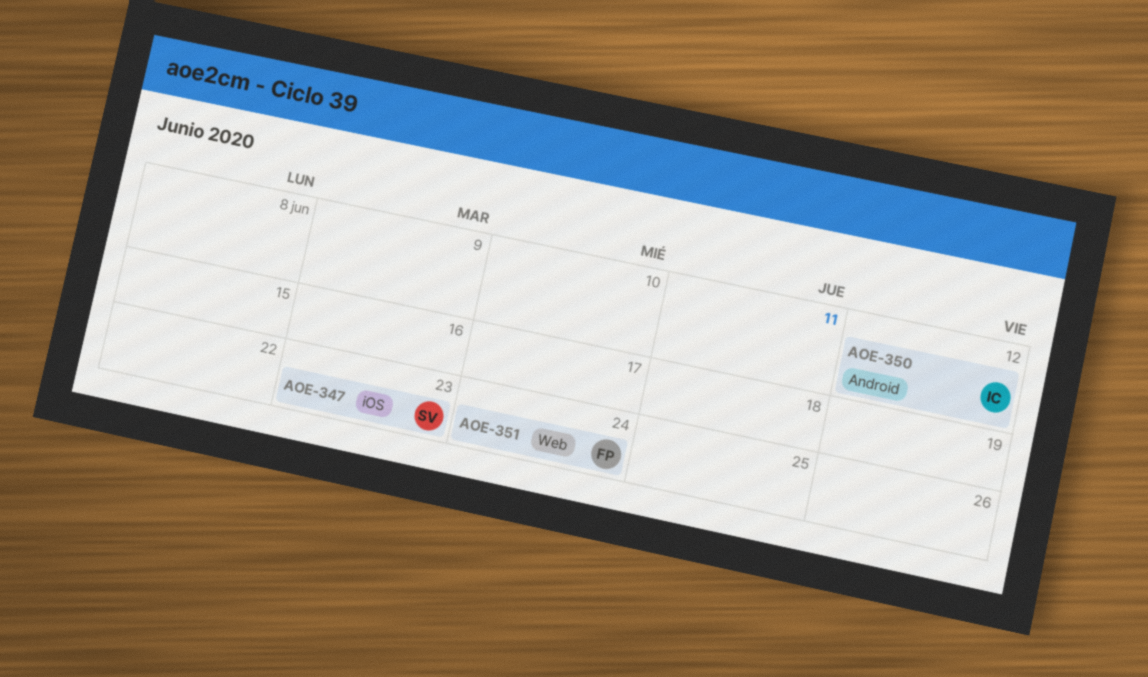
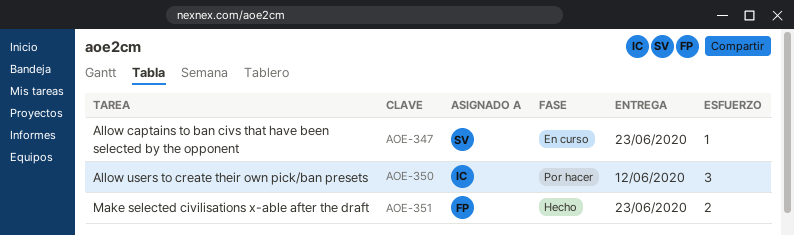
AOE-351, due: Jun 24 -> Jun 23

